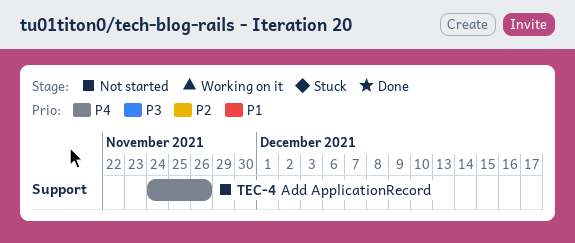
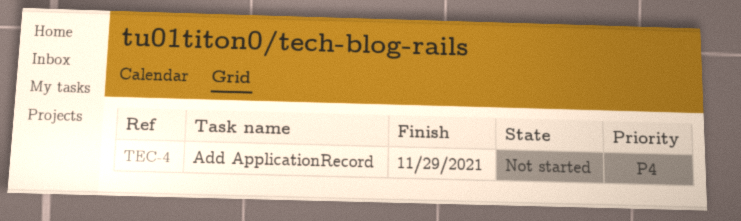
TEC-4, due: Nov 26 -> Nov 29

